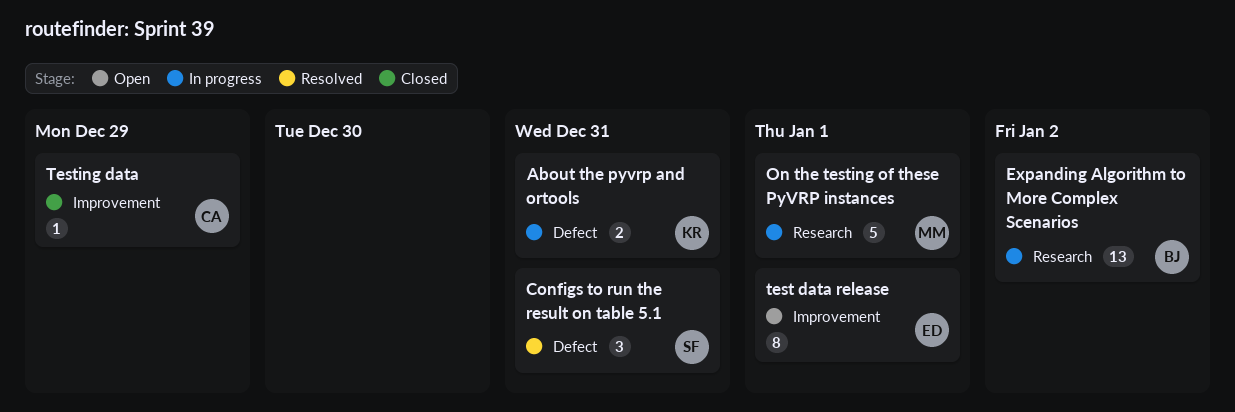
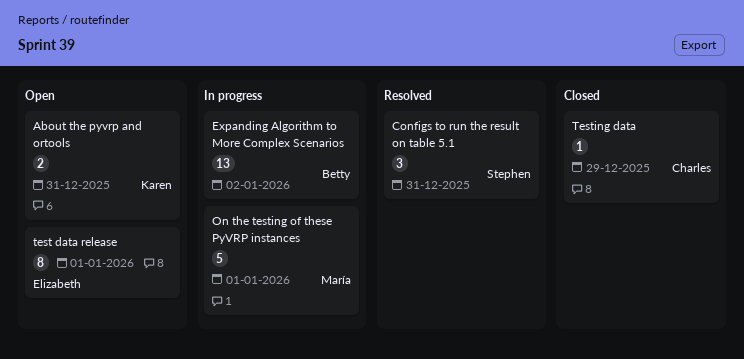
About the pyvrp and ortools, status: In progress -> Open

